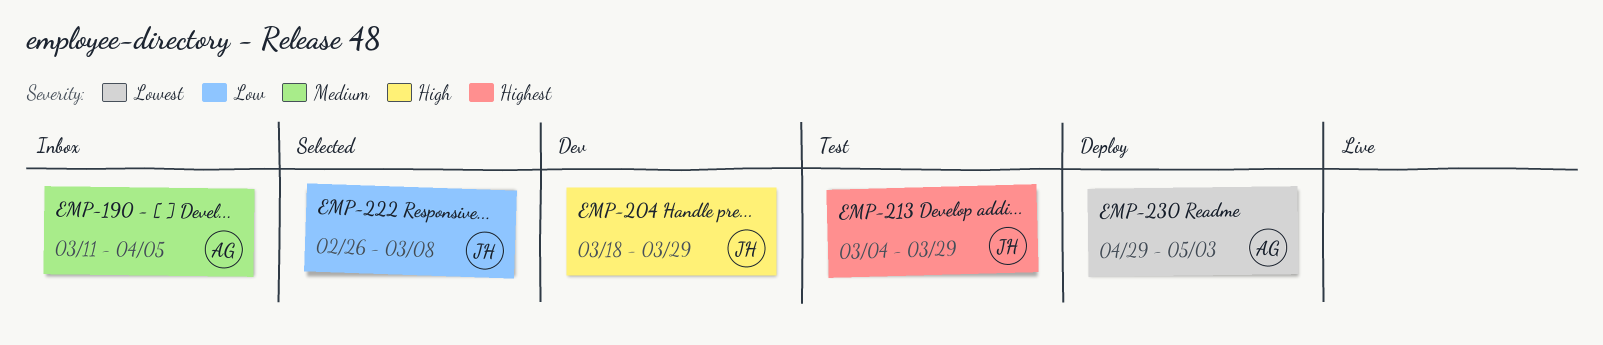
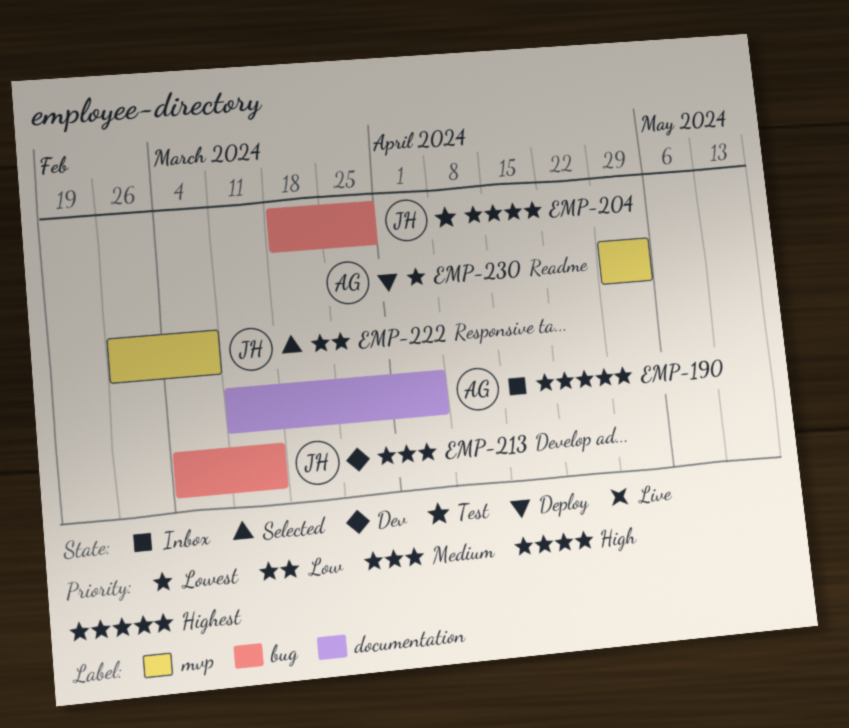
EMP-190, priority: Medium -> Highest
EMP-204, status: Dev -> Test
EMP-213, status: Test -> Dev
EMP-213, priority: Highest -> Medium
EMP-213, due: Mar 29 -> Mar 15

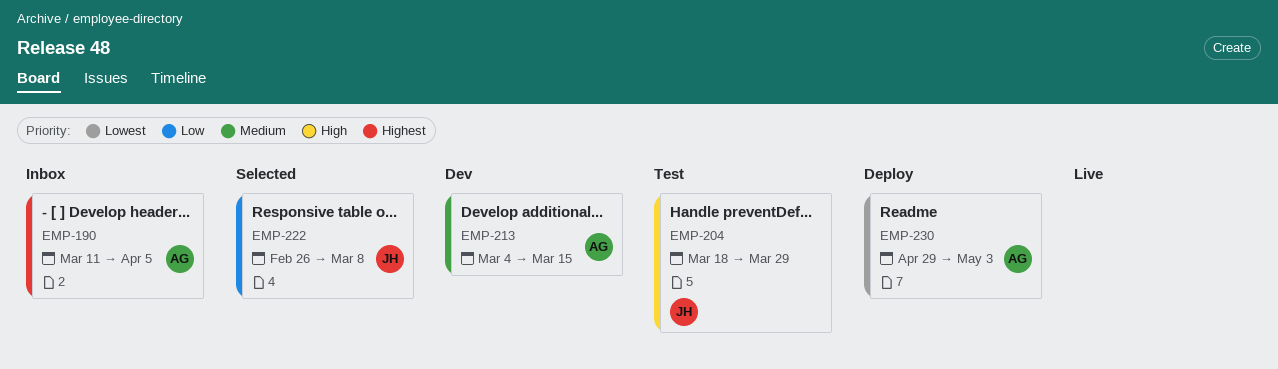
EMP-213, owner: JH -> AG

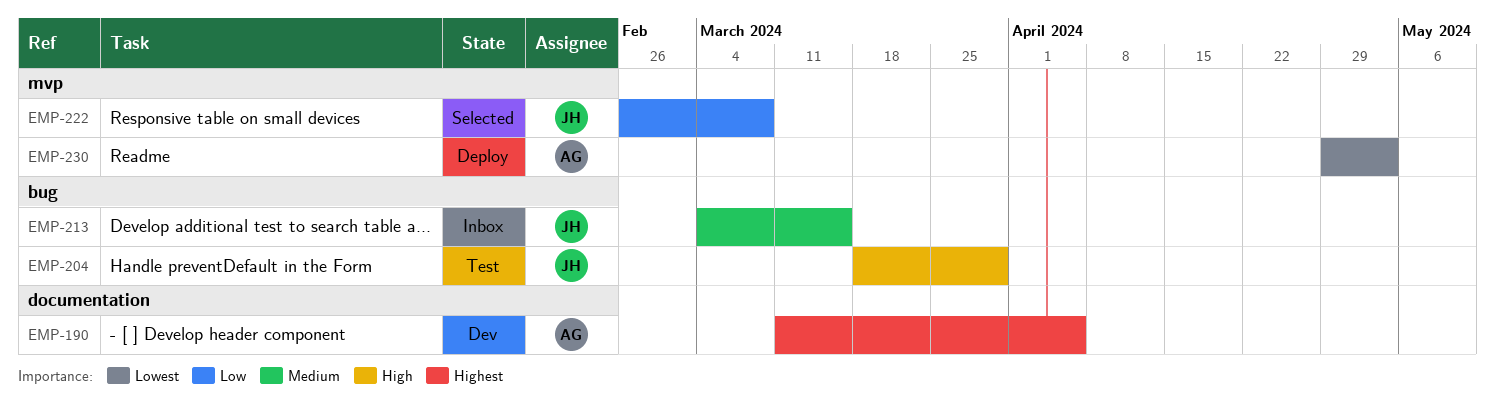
EMP-190, status: Inbox -> Dev
EMP-213, status: Dev -> Inbox
EMP-213, owner: AG -> JH

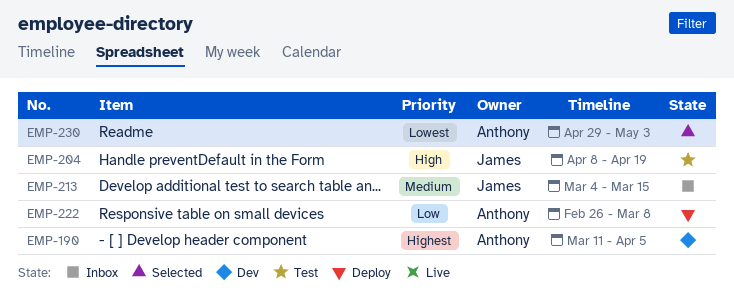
EMP-204, start: Mar 18 -> Apr 8
EMP-204, due: Mar 29 -> Apr 19
EMP-222, status: Selected -> Deploy
EMP-222, owner: James -> Anthony
EMP-230, status: Deploy -> Selected

